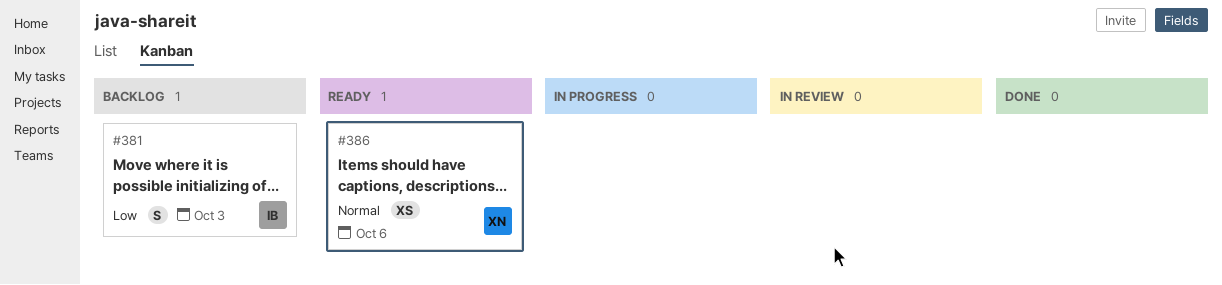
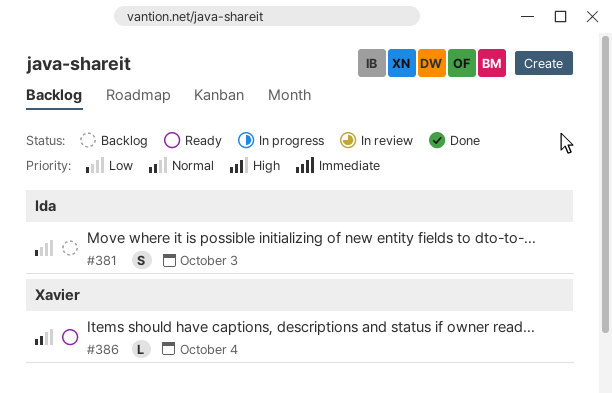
#386, estimate: XS -> L
#386, due: Oct 6 -> Oct 4

